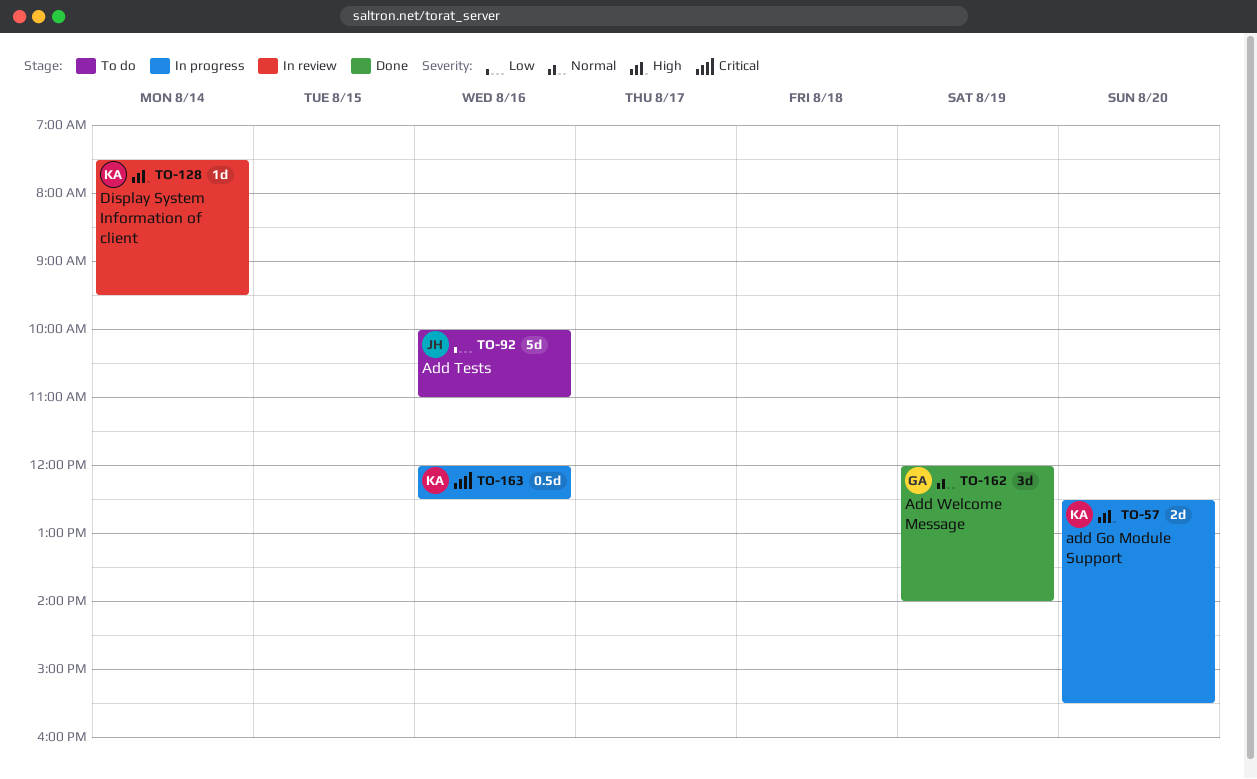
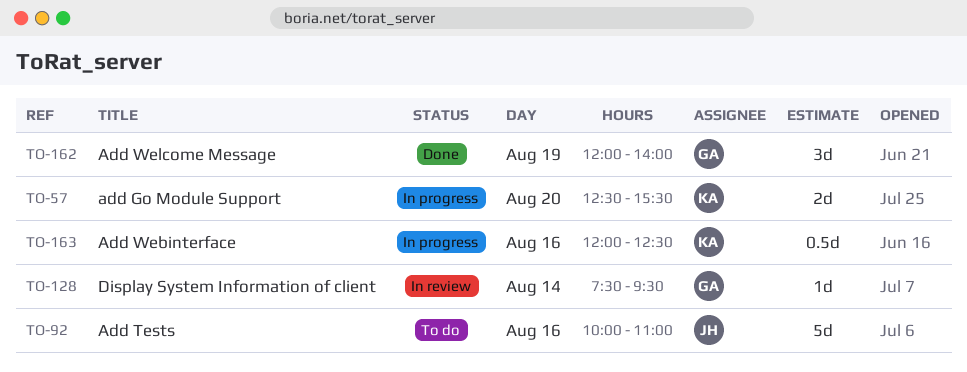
TO-128, owner: KA -> GA

